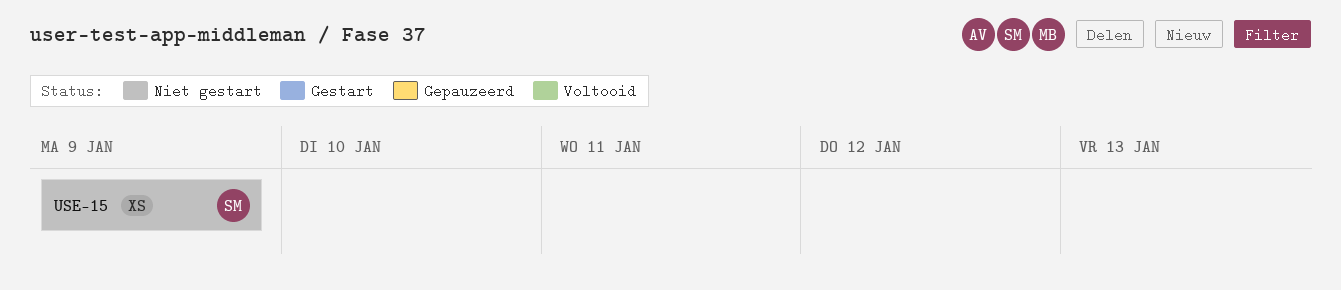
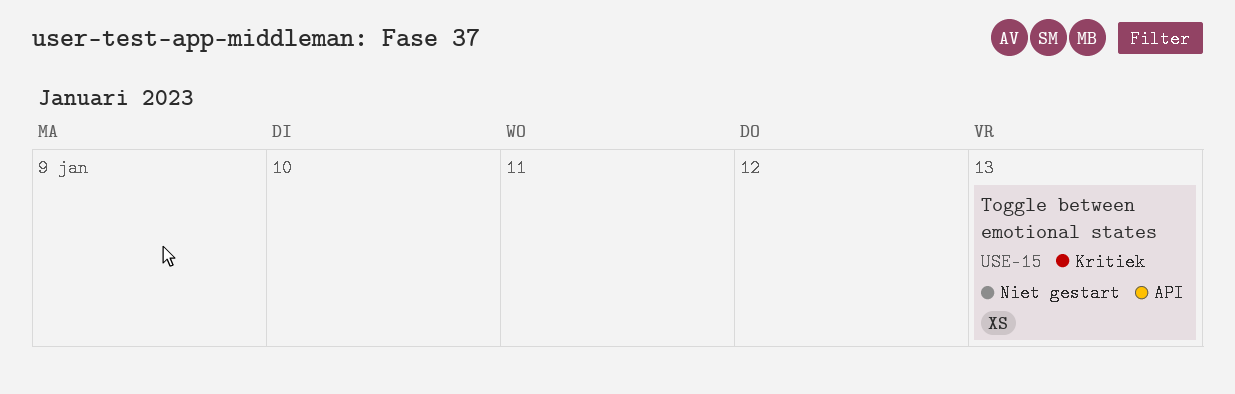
USE-15, due: Jan 9 -> Jan 13

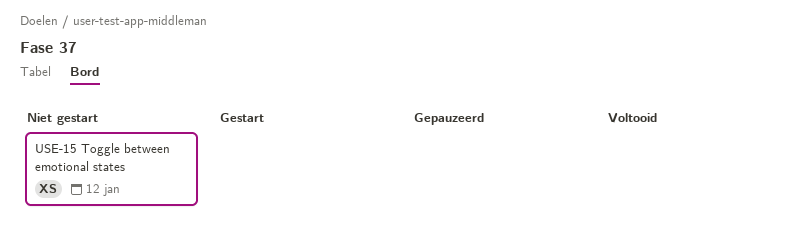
USE-15, due: Jan 13 -> Jan 12

